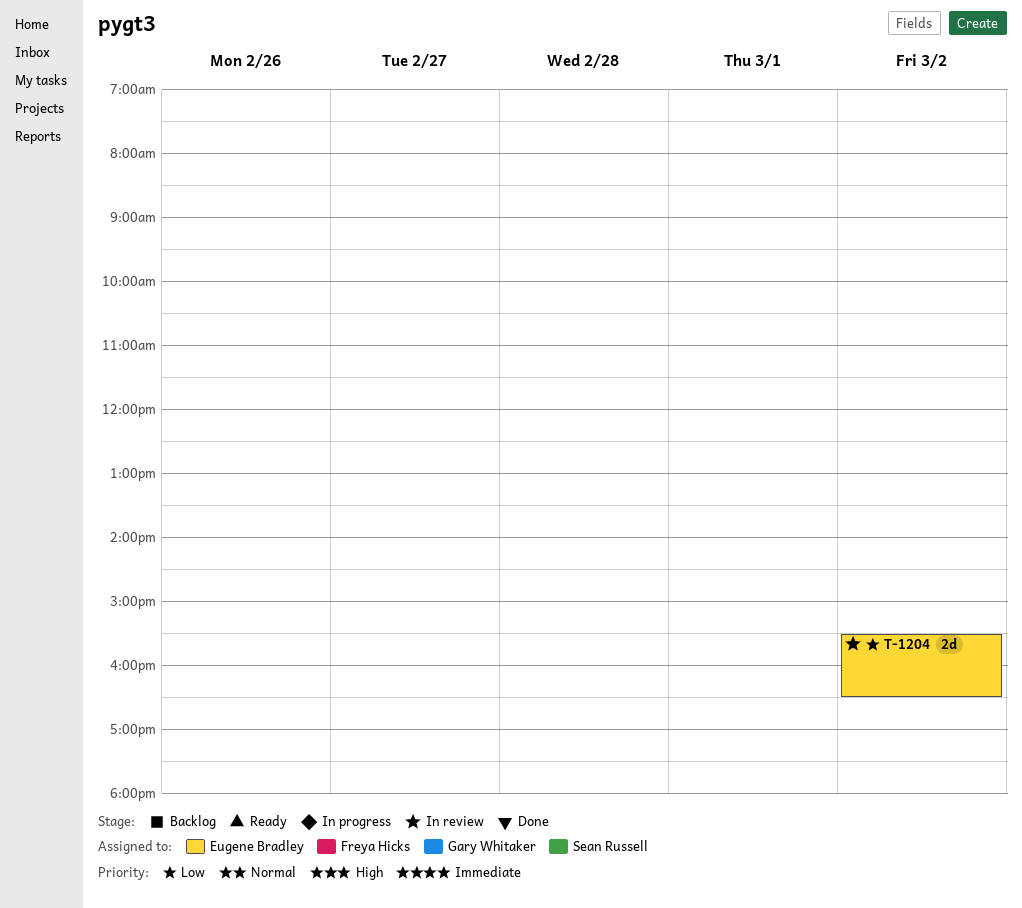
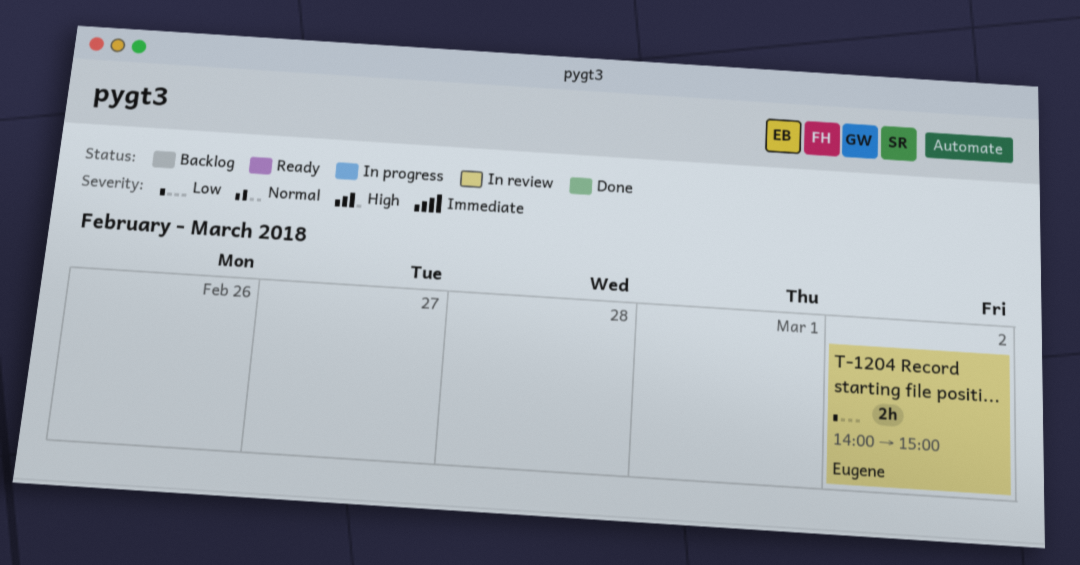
T-1204, estimate: 2d -> 2h
T-1204, begins: 15:30 -> 14:00
T-1204, ends: 16:30 -> 15:00

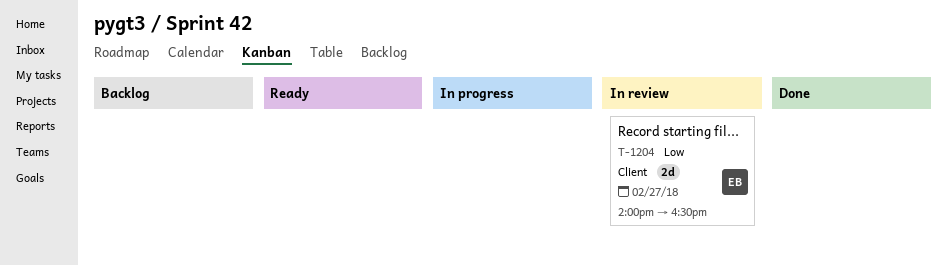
T-1204, estimate: 2h -> 2d
T-1204, day: Mar 2 -> Feb 27
T-1204, ends: 15:00 -> 16:30

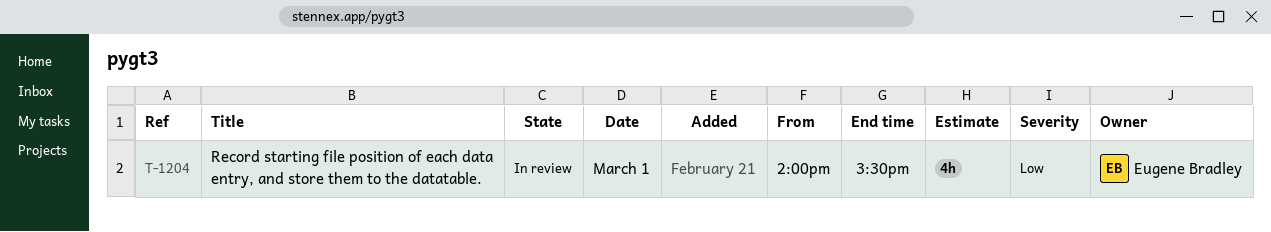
T-1204, estimate: 2d -> 4h
T-1204, day: Feb 27 -> Mar 1
T-1204, ends: 16:30 -> 15:30

